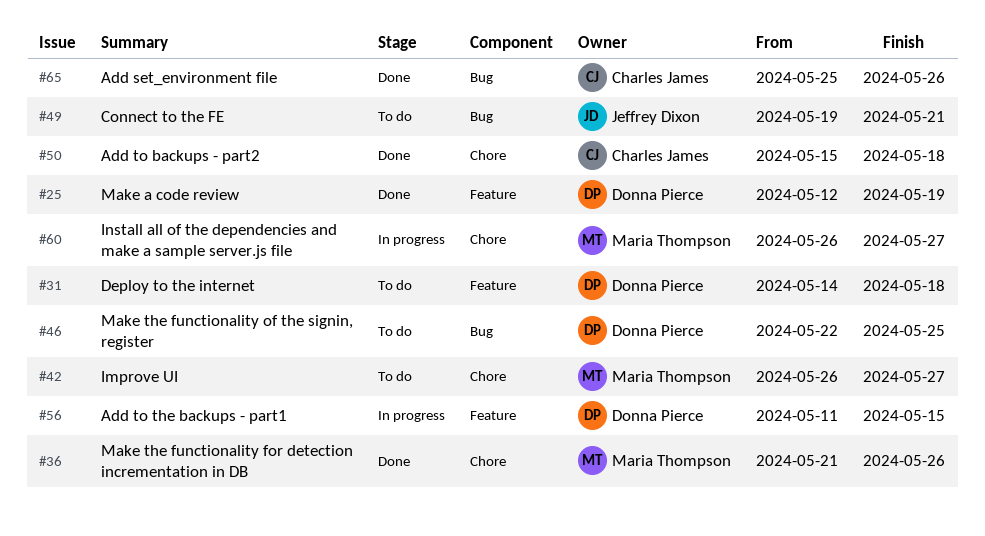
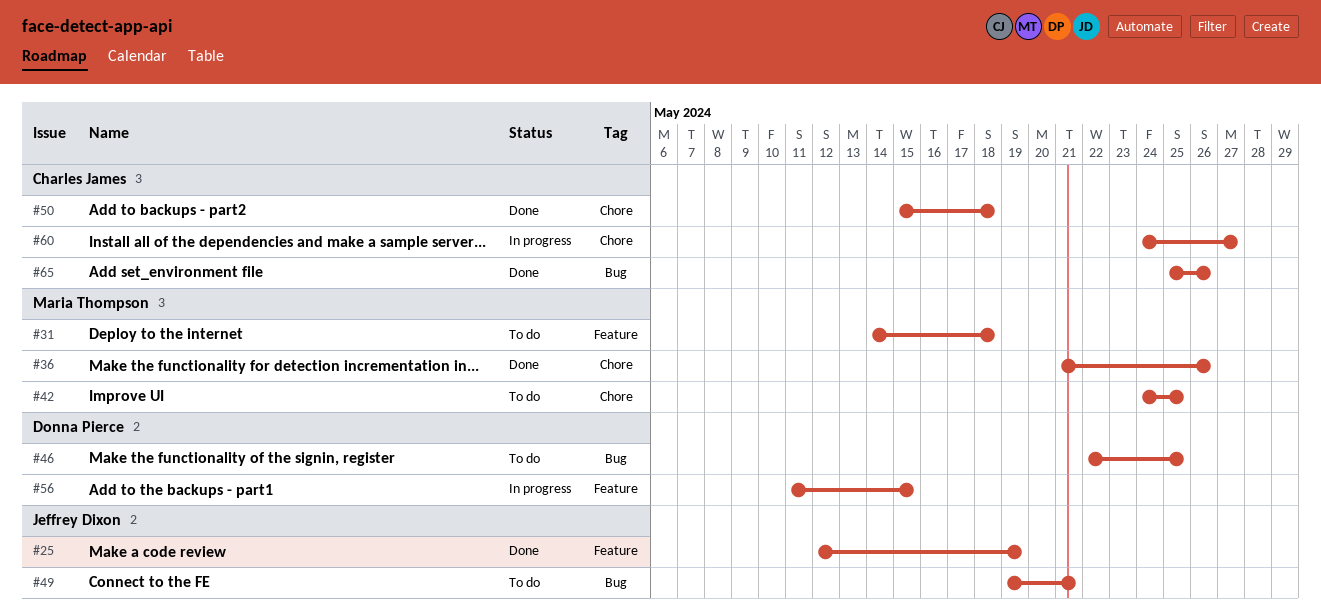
#25, owner: Donna Pierce -> Jeffrey Dixon
#31, owner: Donna Pierce -> Maria Thompson
#42, start: May 26 -> May 24
#42, due: May 27 -> May 25
#60, owner: Maria Thompson -> Charles James
#60, start: May 26 -> May 24

